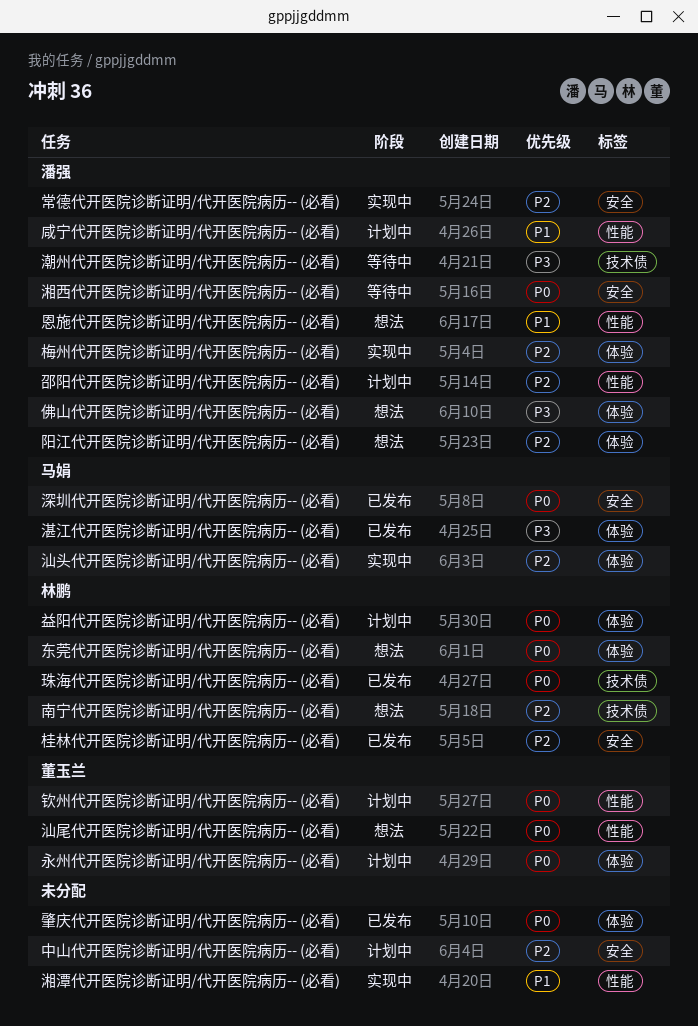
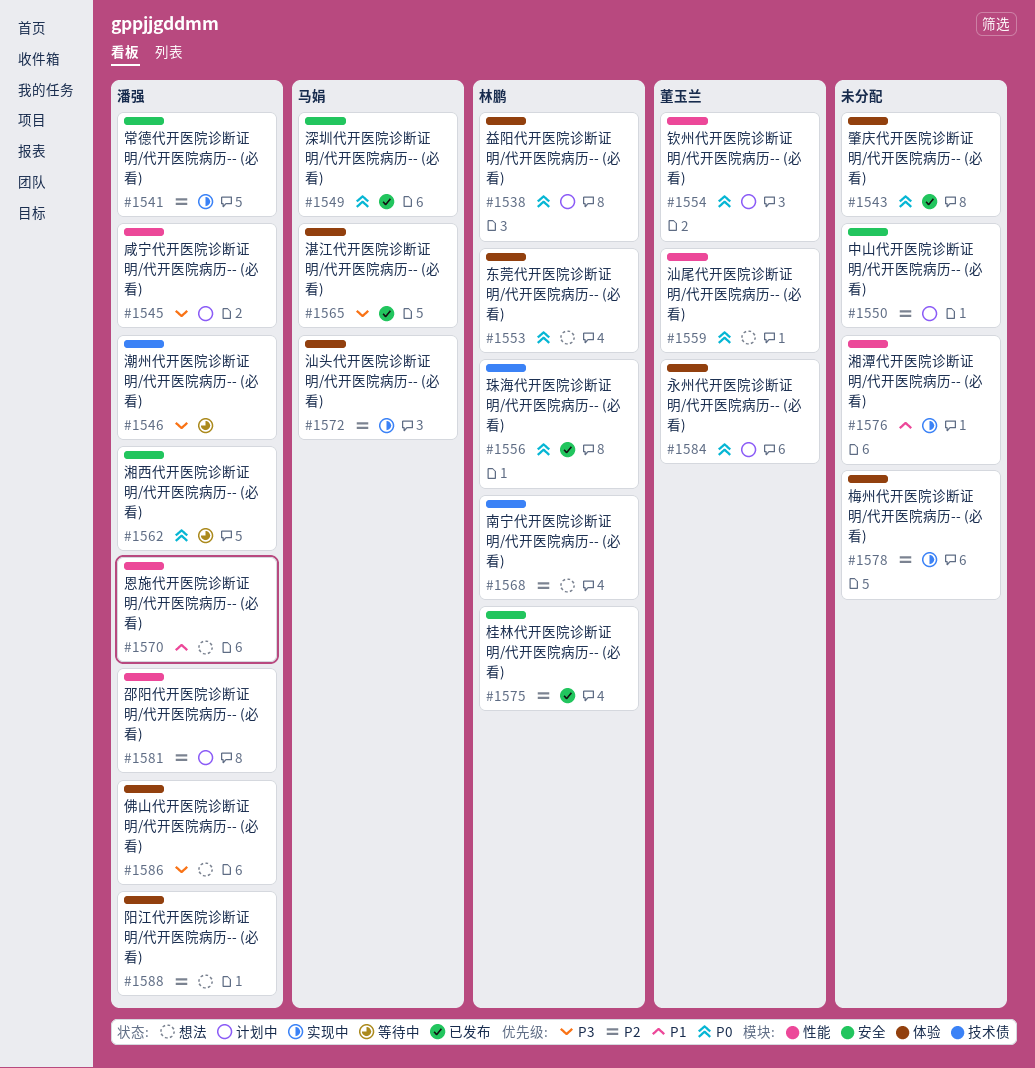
咸宁代开医院诊断证明/代开医院病历-- (必看), priority: P1 -> P3
梅州代开医院诊断证明/代开医院病历-- (必看), owner: 潘强 -> none

